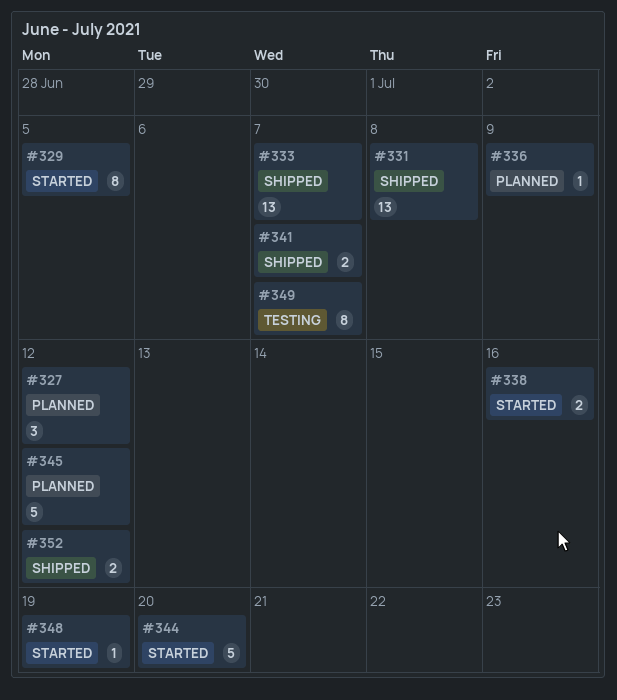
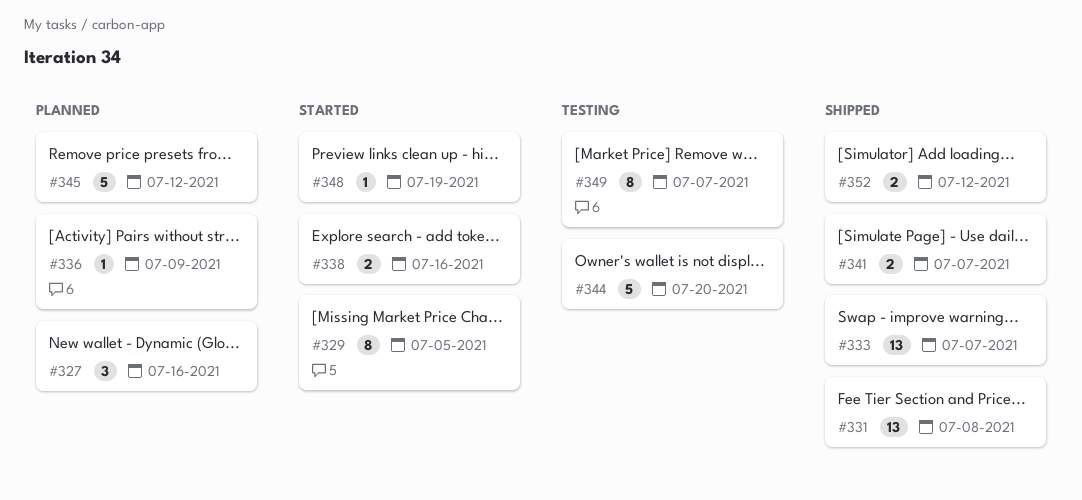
#327, due: Jul 12 -> Jul 16
#344, status: Started -> Testing

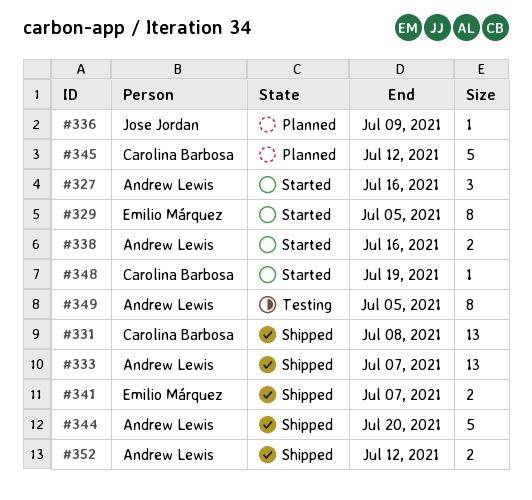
#327, status: Planned -> Started
#344, status: Testing -> Shipped
#349, due: Jul 7 -> Jul 5

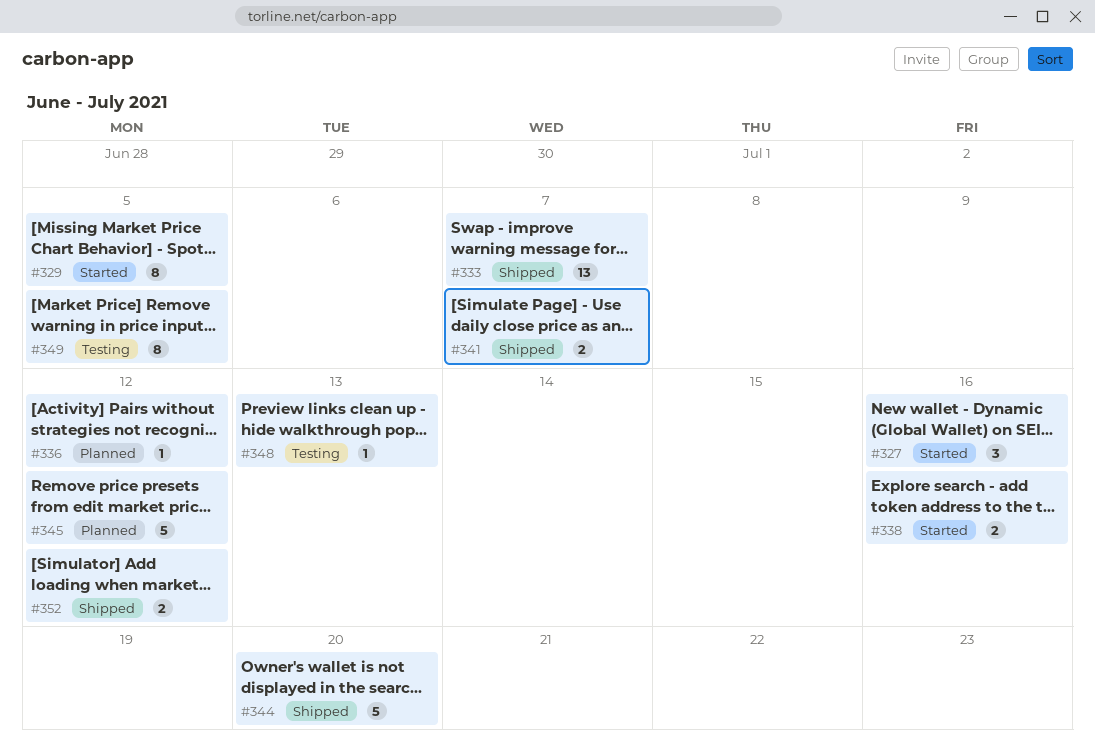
#331: present -> none
#336, due: Jul 9 -> Jul 12
#348, status: Started -> Testing
#348, due: Jul 19 -> Jul 13

